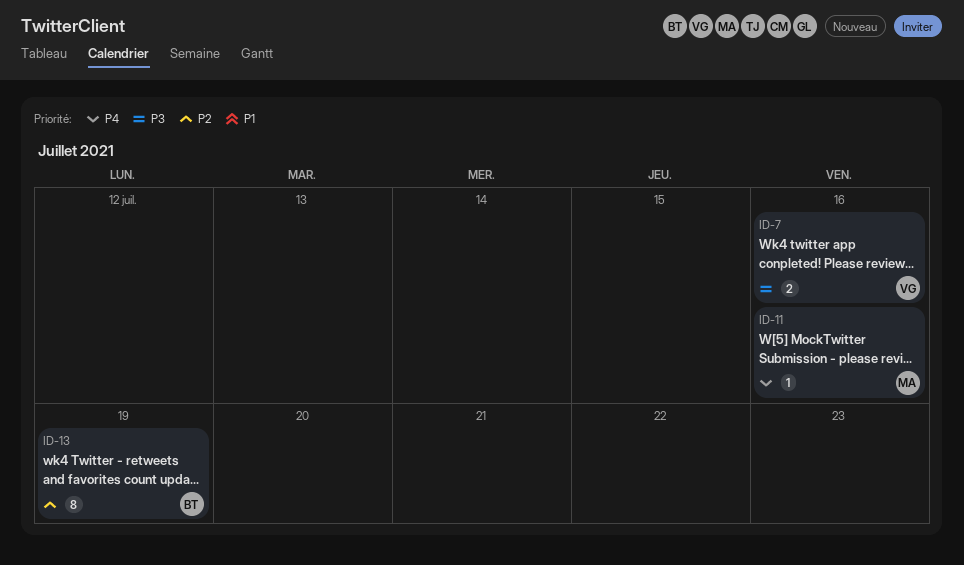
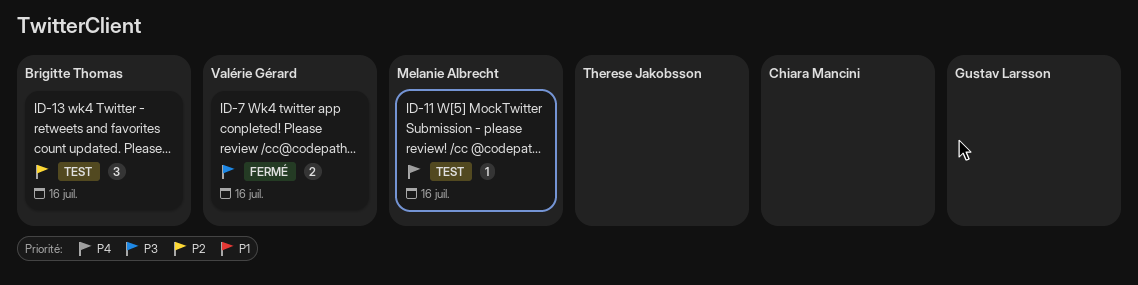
ID-13, estimate: 8 -> 3
ID-13, due: Jul 19 -> Jul 16

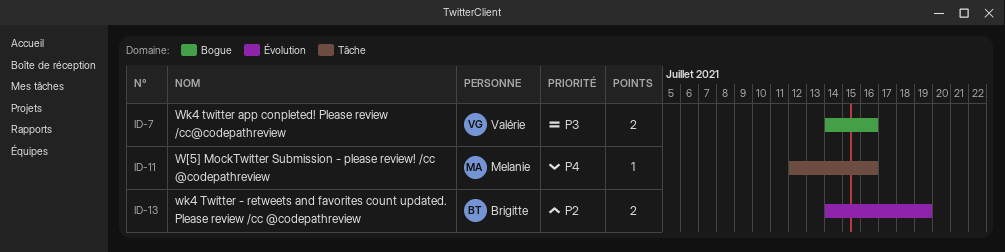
ID-13, estimate: 3 -> 2
ID-13, due: Jul 16 -> Jul 19

